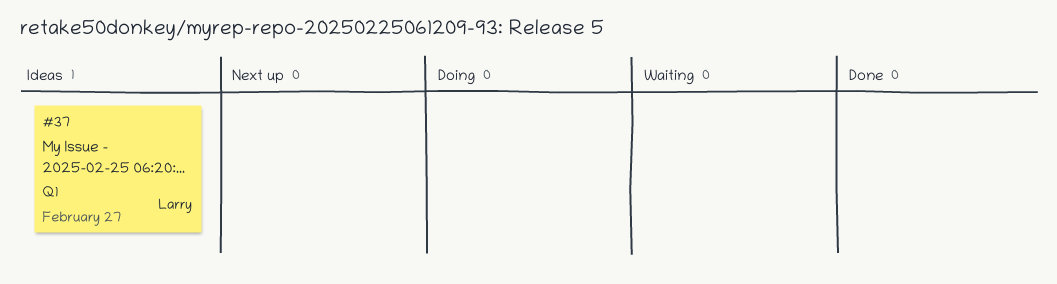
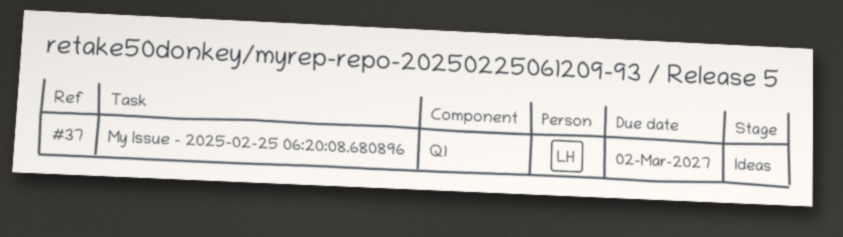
#37, due: Feb 27 -> Mar 2

